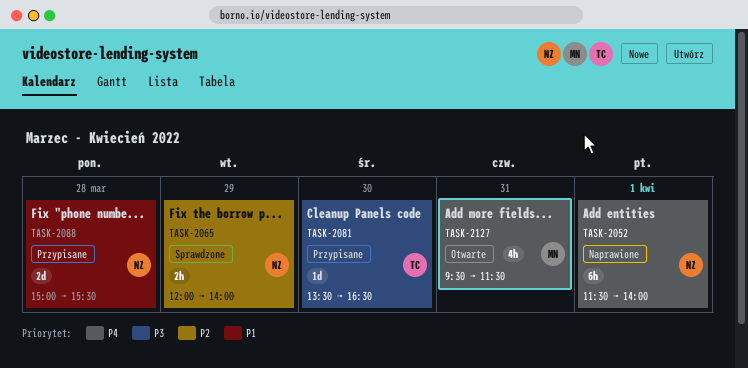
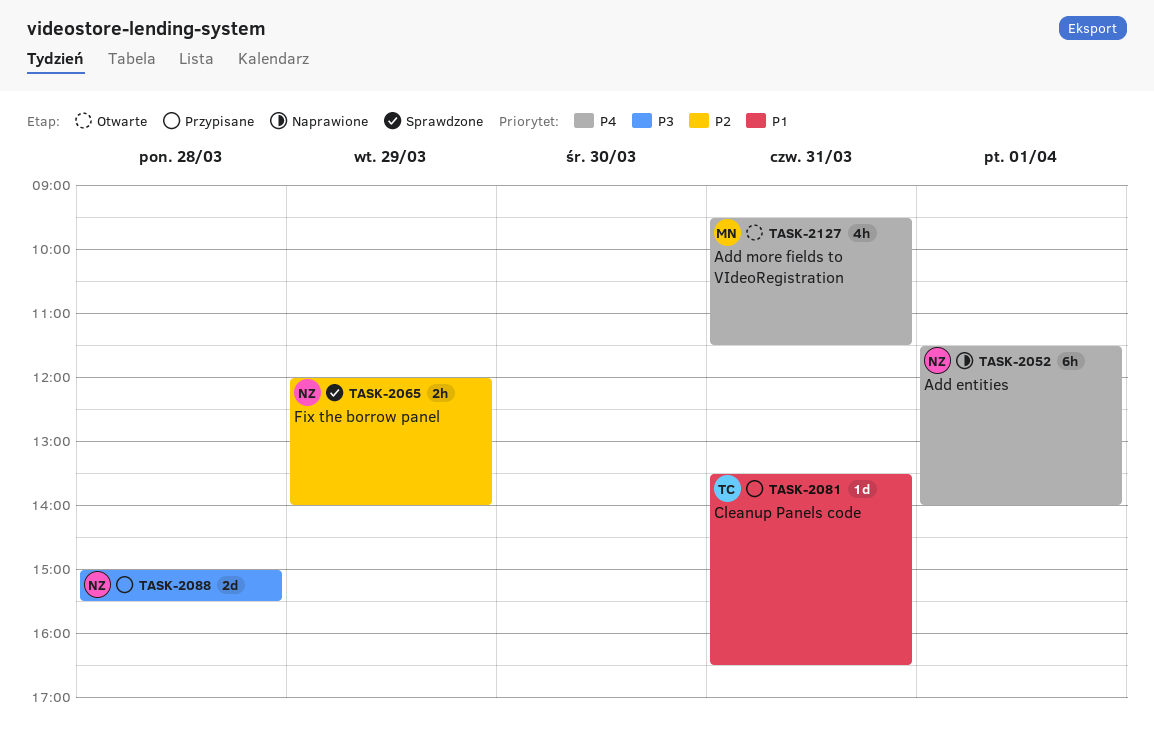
TASK-2081, priority: P3 -> P1
TASK-2081, day: Mar 30 -> Mar 31
TASK-2088, priority: P1 -> P3

